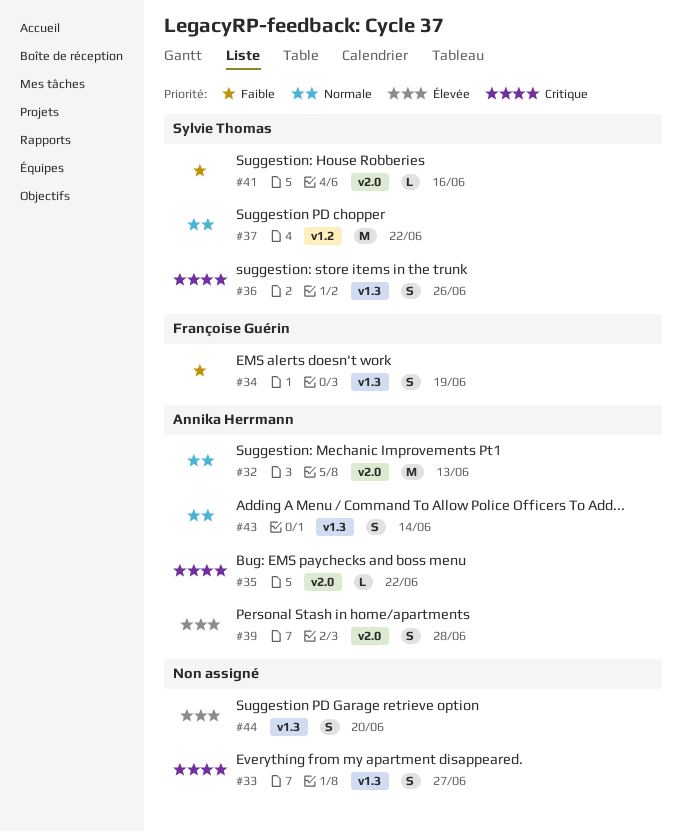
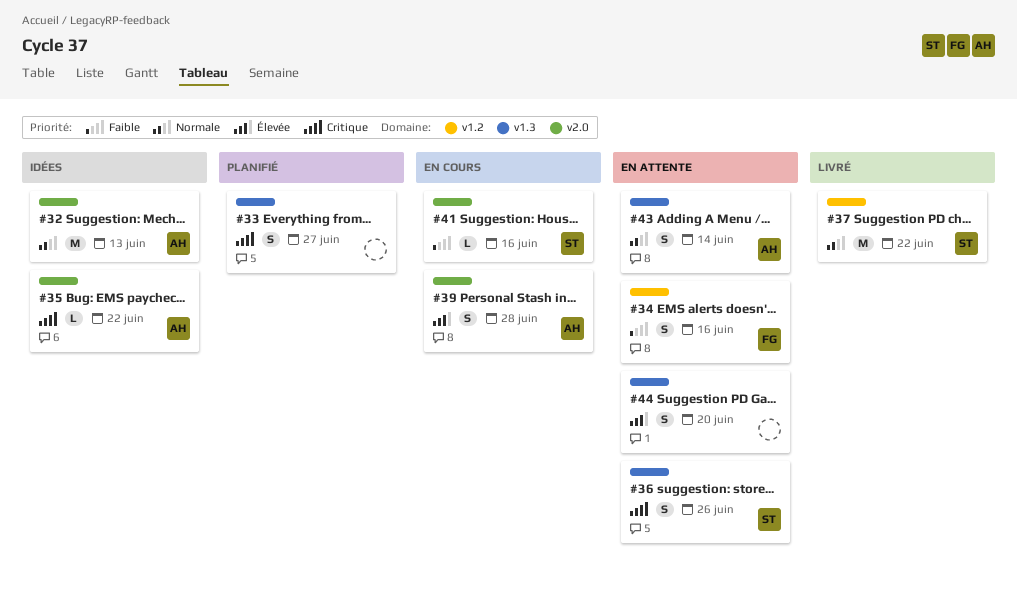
#34, label: v1.3 -> v1.2
#34, due: Jun 19 -> Jun 16

